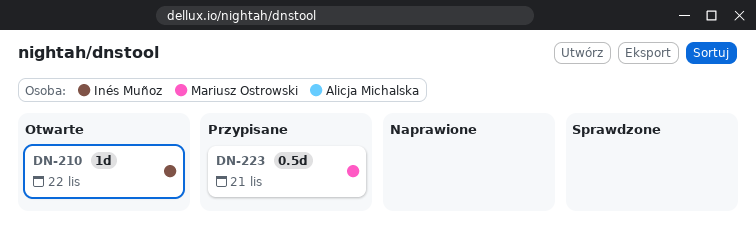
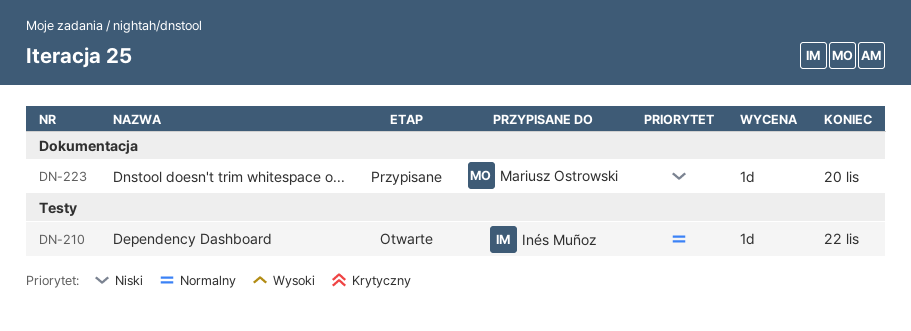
DN-223, estimate: 0.5d -> 1d
DN-223, due: Nov 21 -> Nov 20

